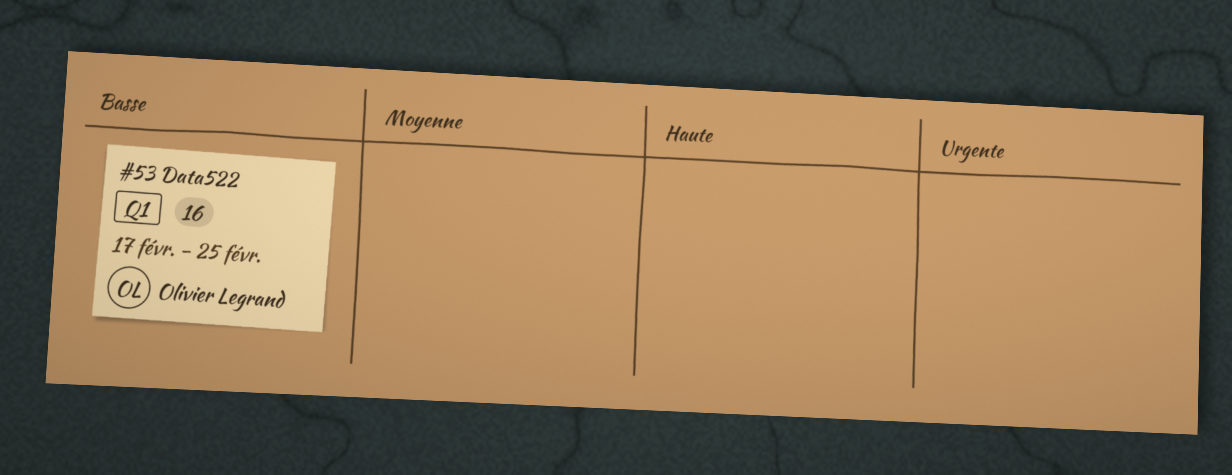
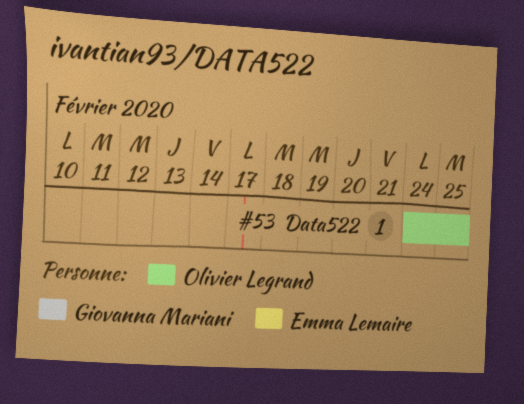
#53, estimate: 16 -> 1
#53, start: Feb 17 -> Feb 24

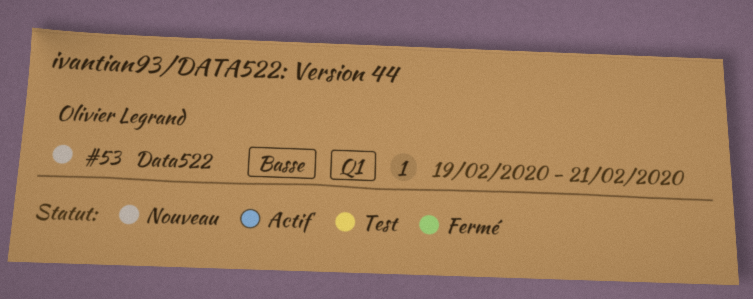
#53, start: Feb 24 -> Feb 19
#53, due: Feb 25 -> Feb 21

